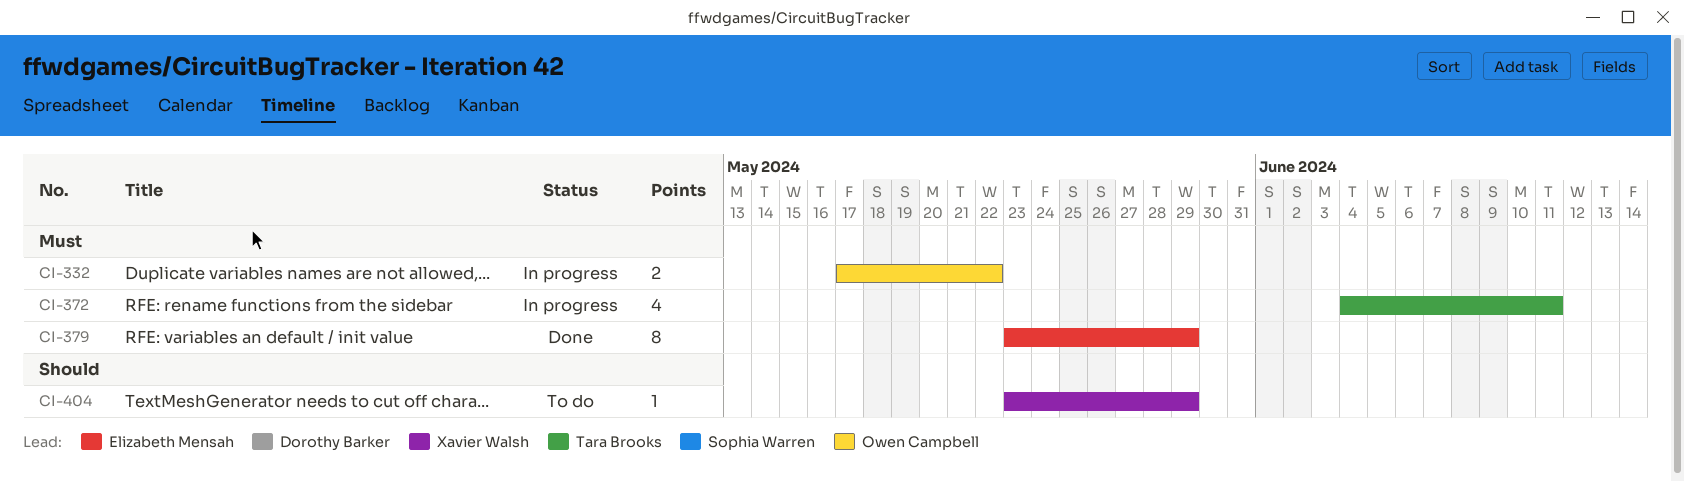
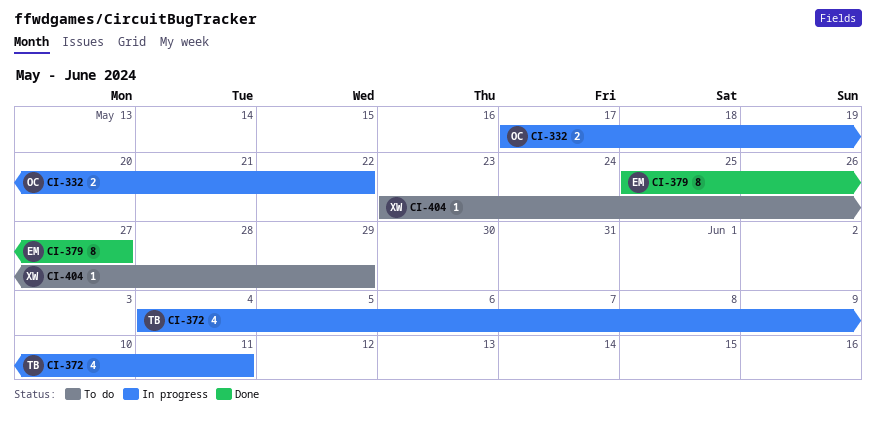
CI-379, start: May 23 -> May 25
CI-379, due: May 29 -> May 27

